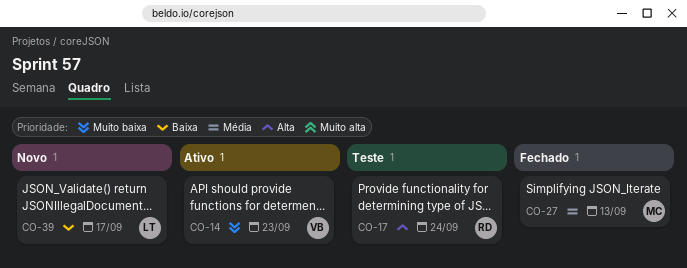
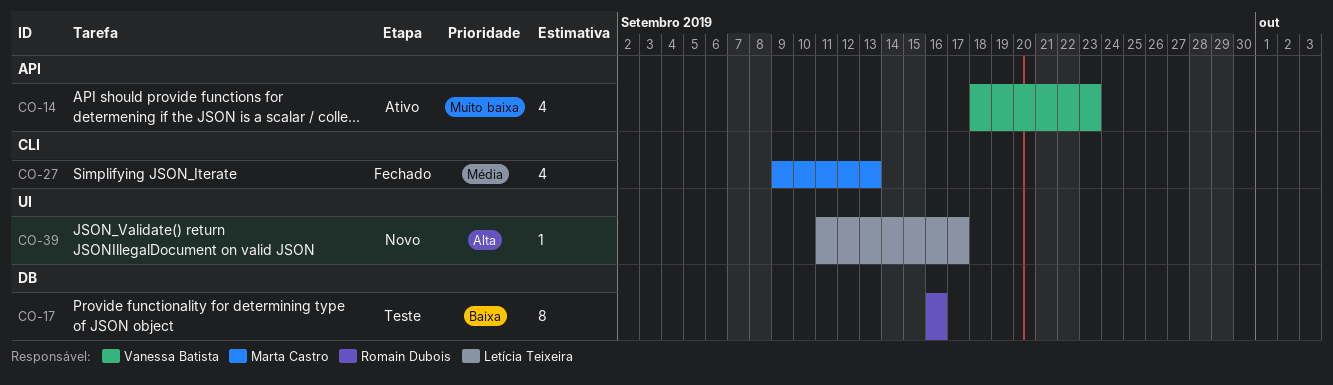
CO-17, priority: Alta -> Baixa
CO-17, due: Sep 24 -> Sep 16
CO-39, priority: Baixa -> Alta

